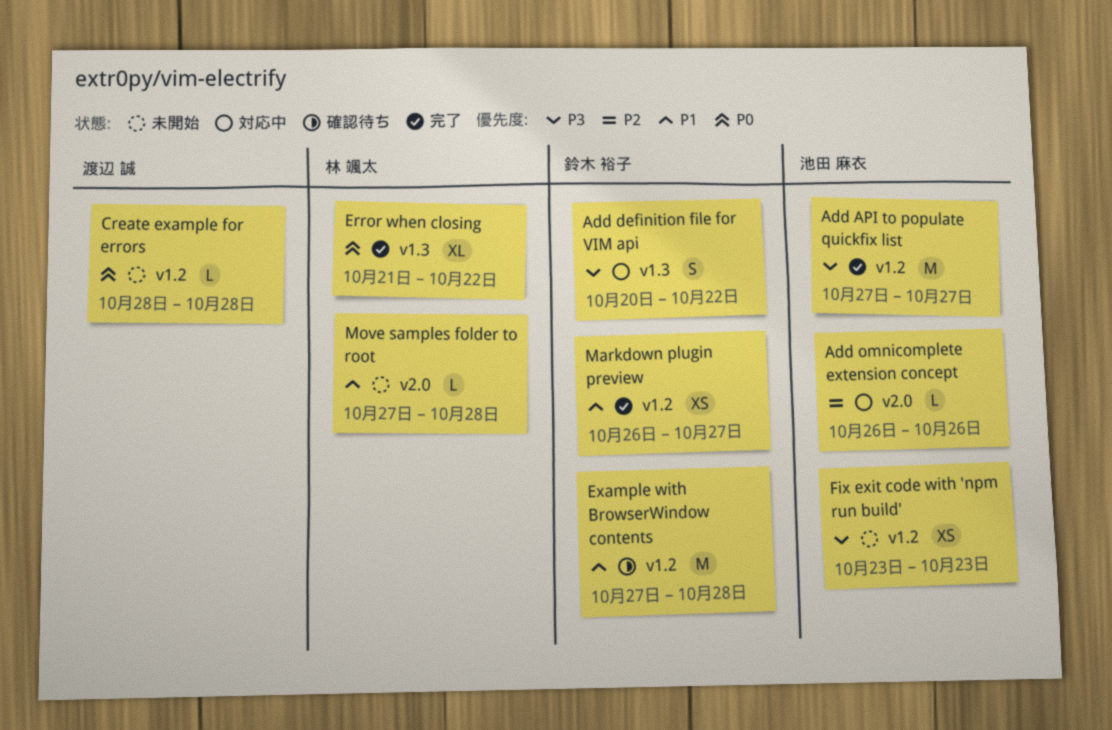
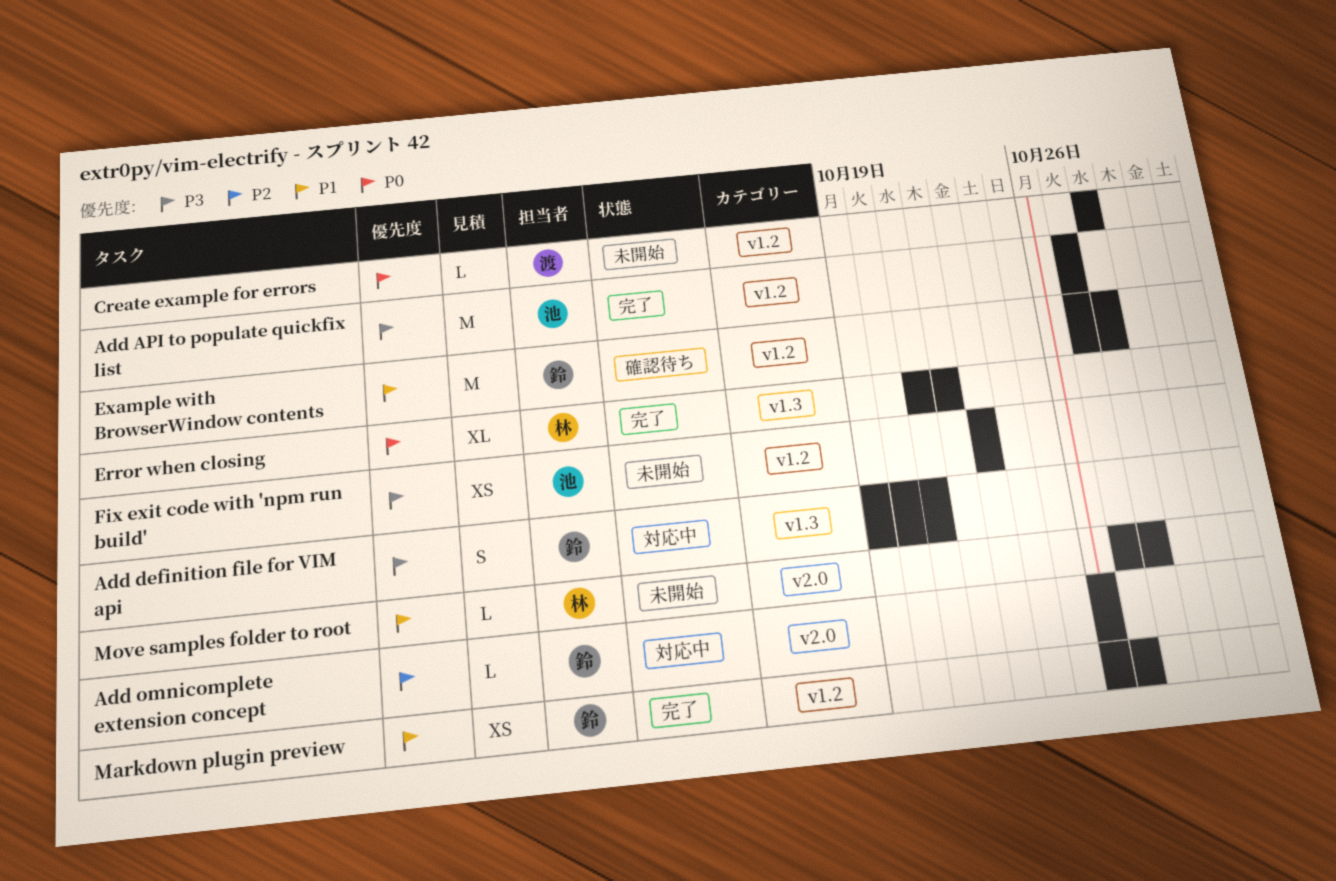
Add definition file for VIM api, start: Oct 20 -> Oct 19
Add definition file for VIM api, due: Oct 22 -> Oct 21
Add omnicomplete extension concept, owner: 池田 麻衣 -> 鈴木 裕子

